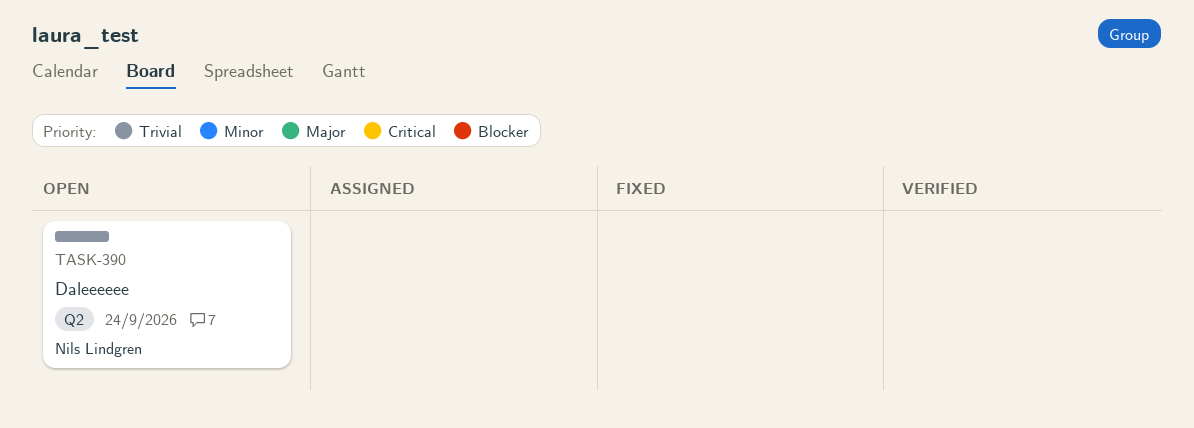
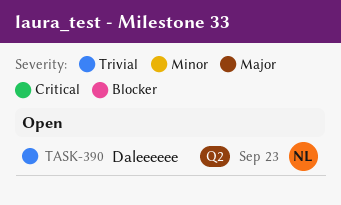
TASK-390, due: Sep 24 -> Sep 23

